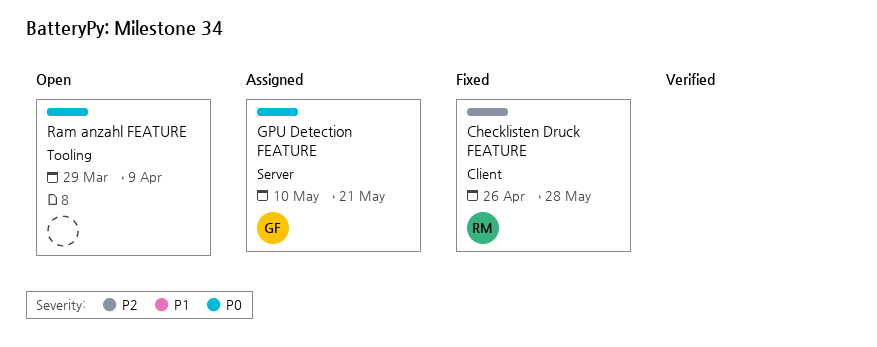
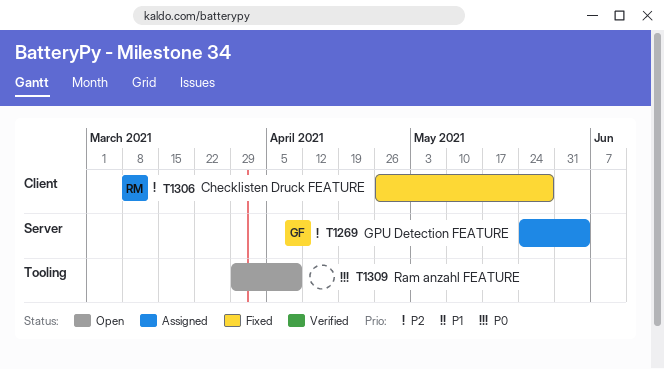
GPU Detection FEATURE, priority: P0 -> P2
GPU Detection FEATURE, start: May 10 -> May 24
GPU Detection FEATURE, due: May 21 -> Jun 4

